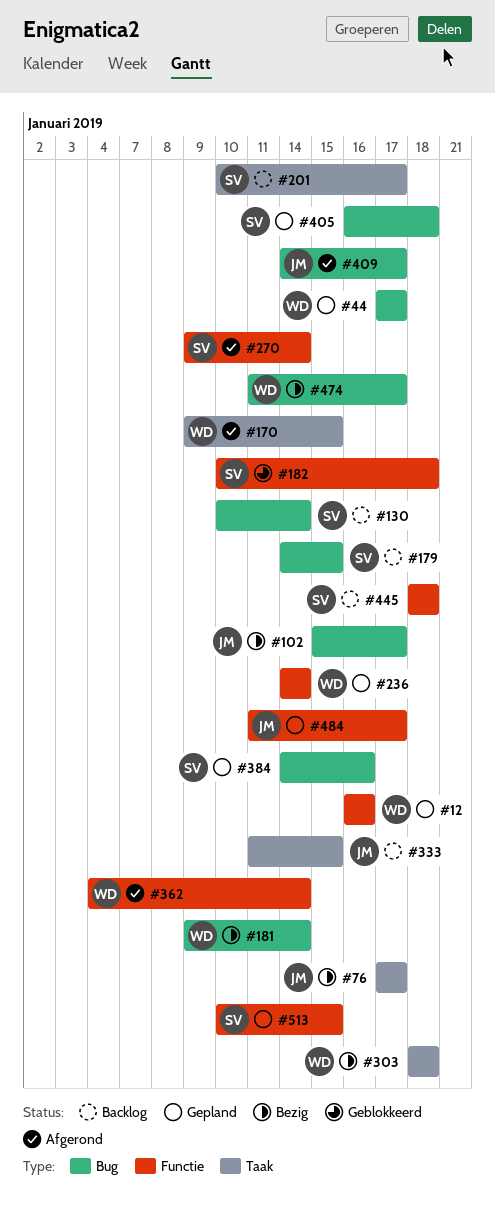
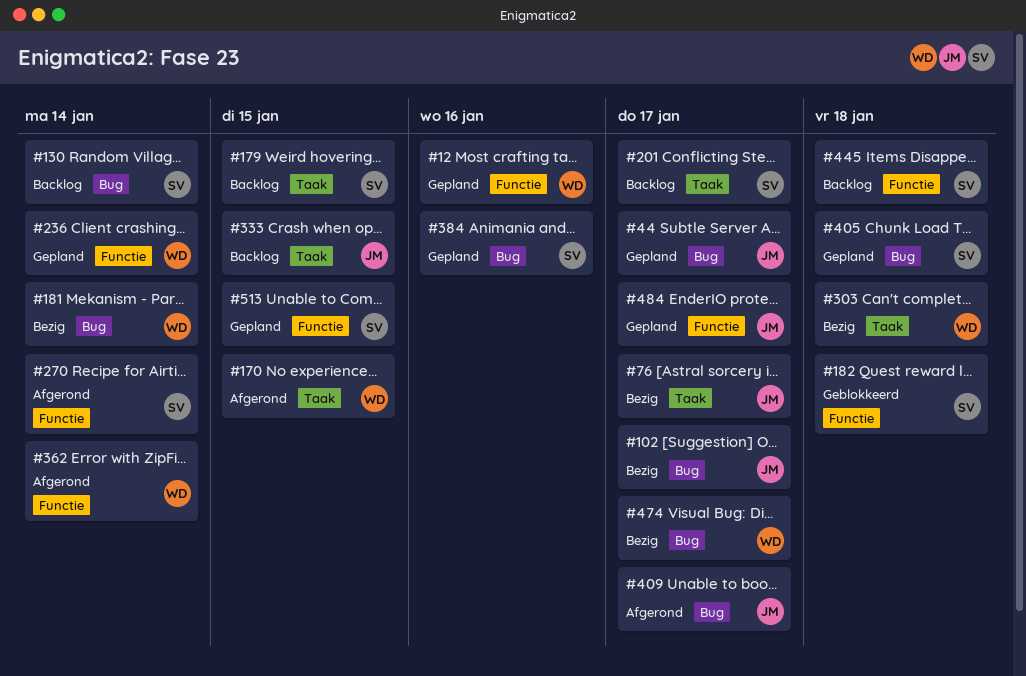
#44, owner: WD -> JM
#179, label: Bug -> Taak

